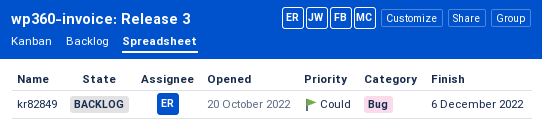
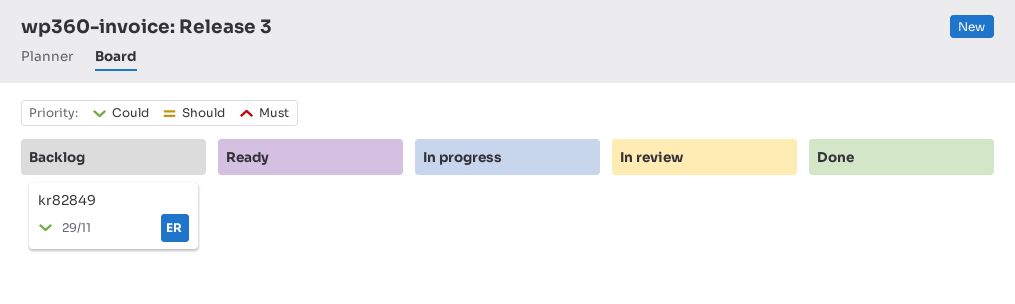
kr82849, due: Dec 6 -> Nov 29

